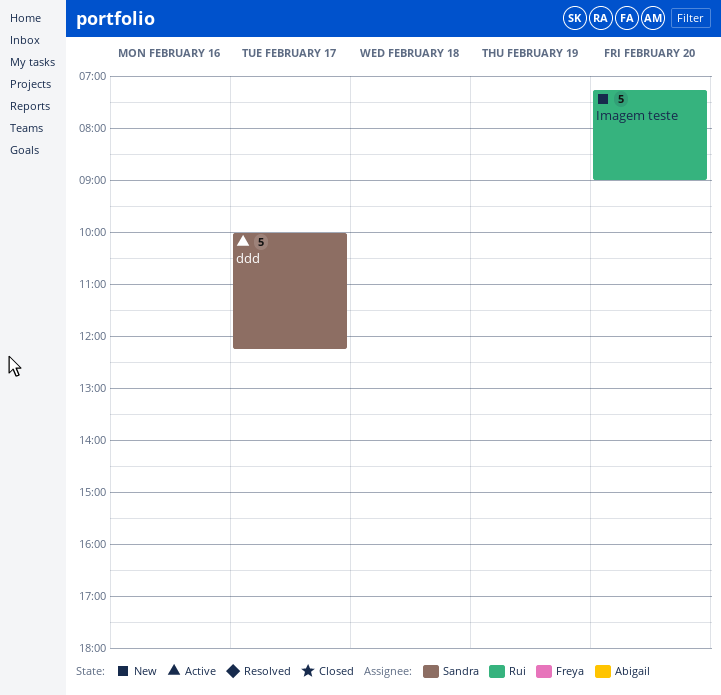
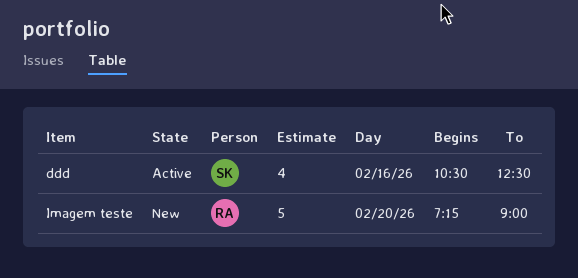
ddd, estimate: 5 -> 4
ddd, day: Feb 17 -> Feb 16
ddd, begins: 10:00 -> 10:30
ddd, ends: 12:15 -> 12:30

